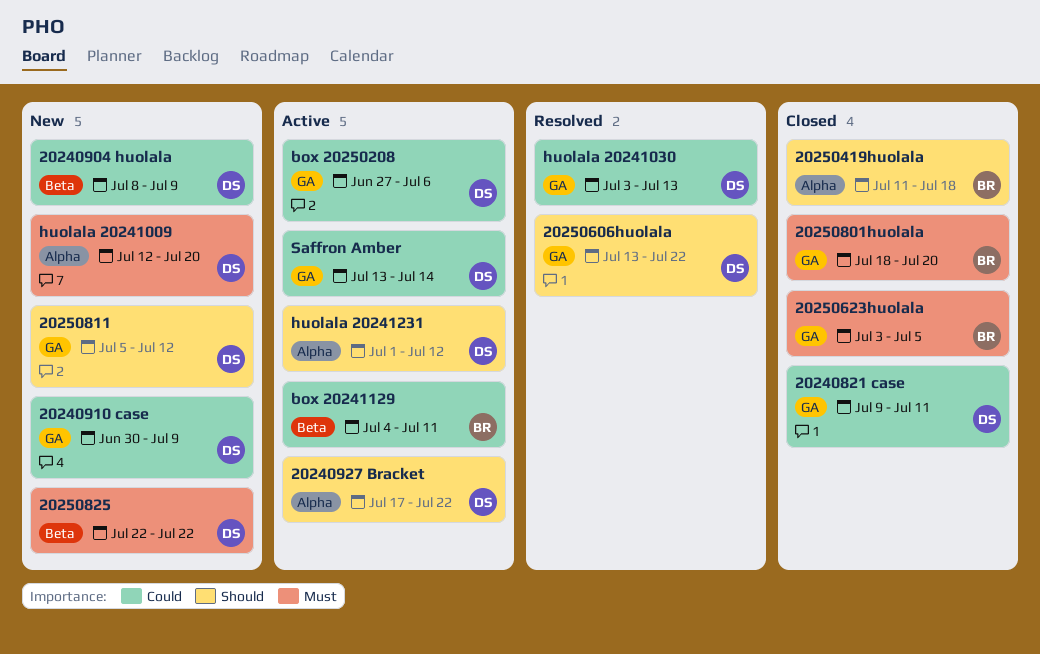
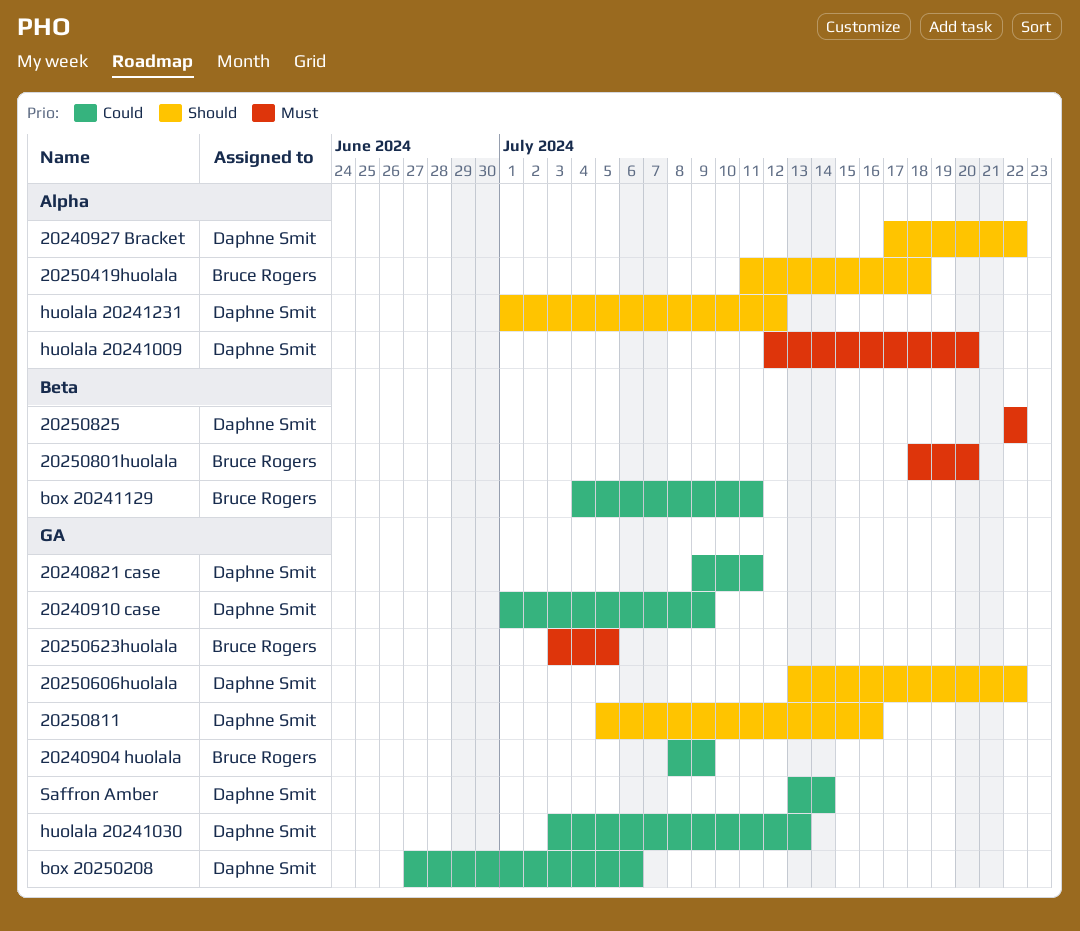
20240904 huolala, owner: Daphne Smit -> Bruce Rogers
20240904 huolala, label: Beta -> GA
20240910 case, start: Jun 30 -> Jul 1
20250801huolala, label: GA -> Beta
20250811, due: Jul 12 -> Jul 16

